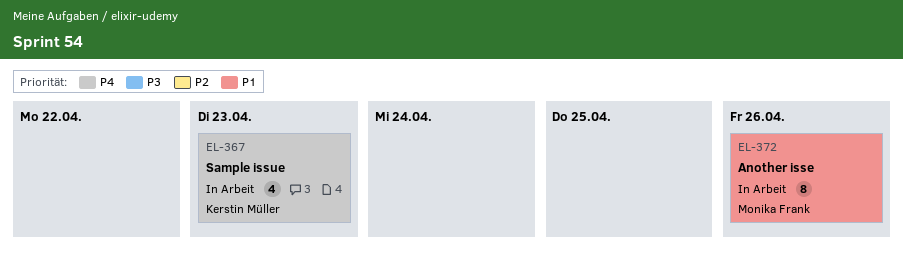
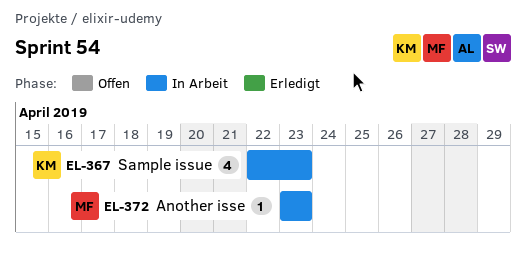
EL-372, estimate: 8 -> 1
EL-372, due: Apr 26 -> Apr 23

